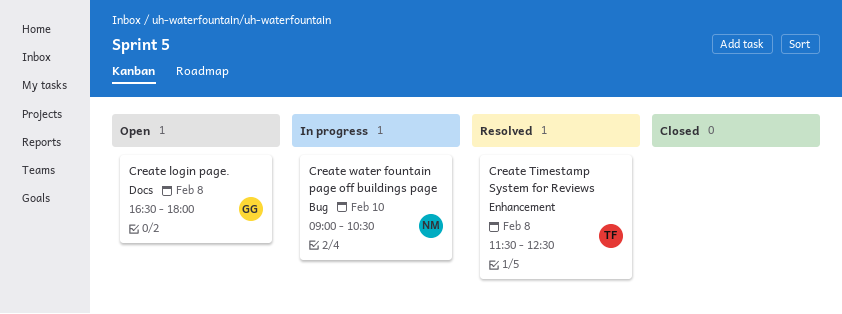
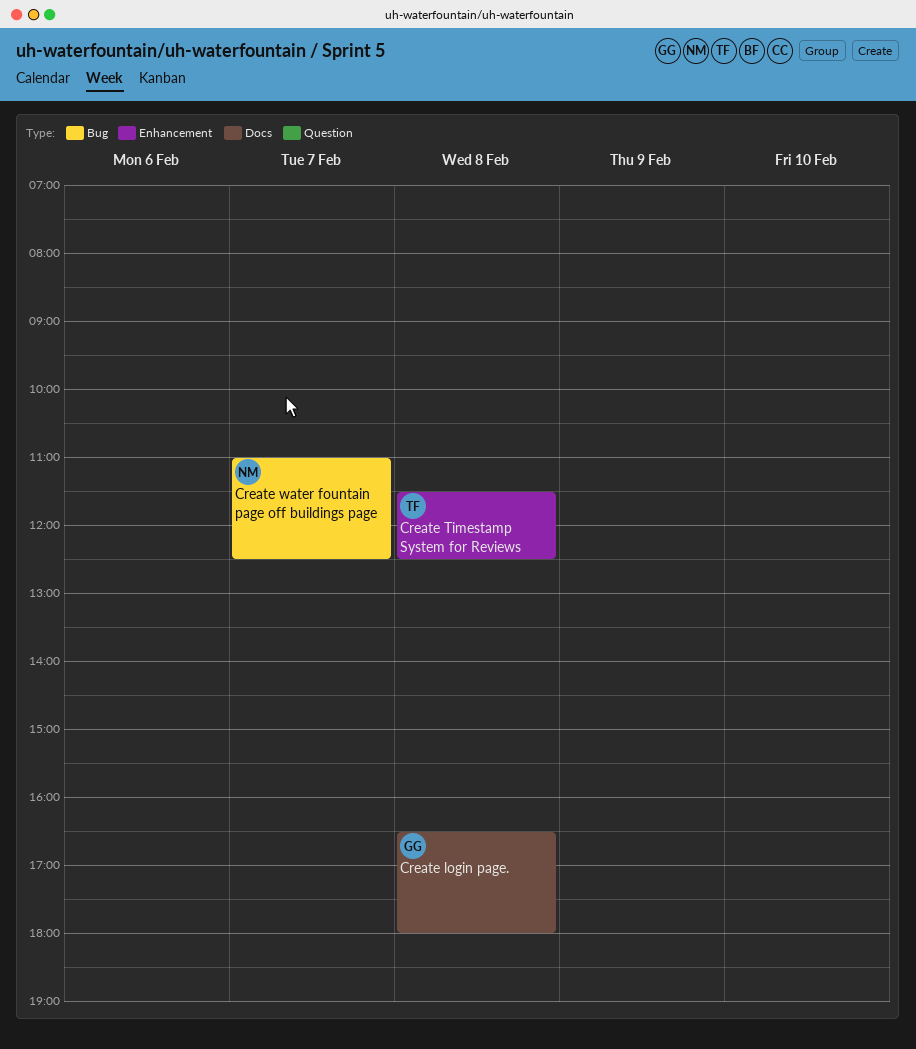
Create water fountain page off buildings page, day: Feb 10 -> Feb 7
Create water fountain page off buildings page, begins: 09:00 -> 11:00
Create water fountain page off buildings page, ends: 10:30 -> 12:30

